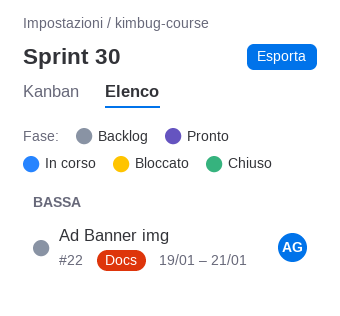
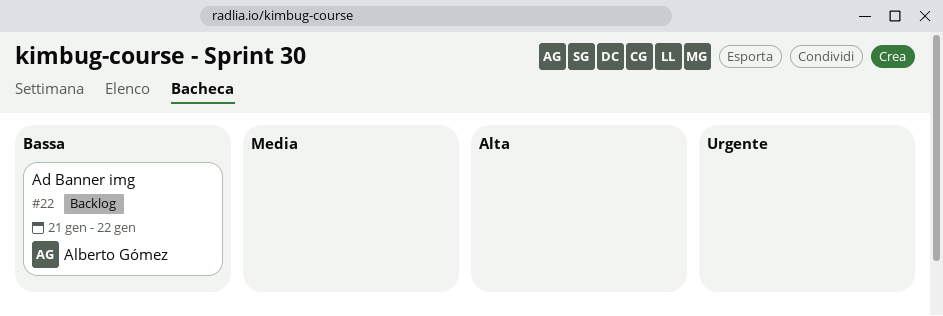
#22, start: Jan 19 -> Jan 21
#22, due: Jan 21 -> Jan 22

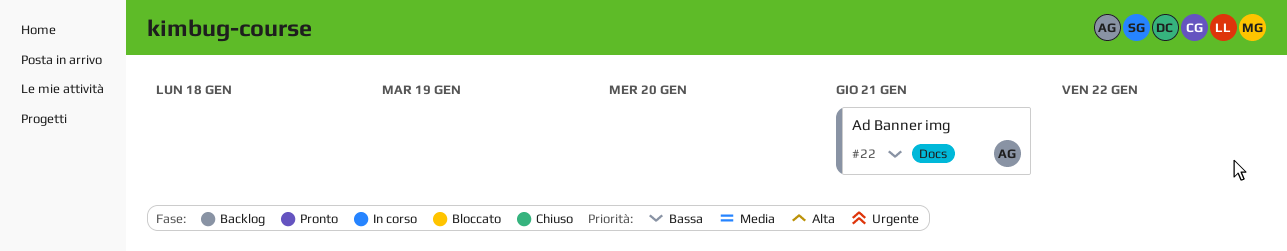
#22, due: Jan 22 -> Jan 21

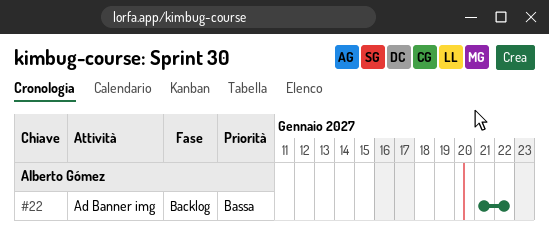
#22, due: Jan 21 -> Jan 22

